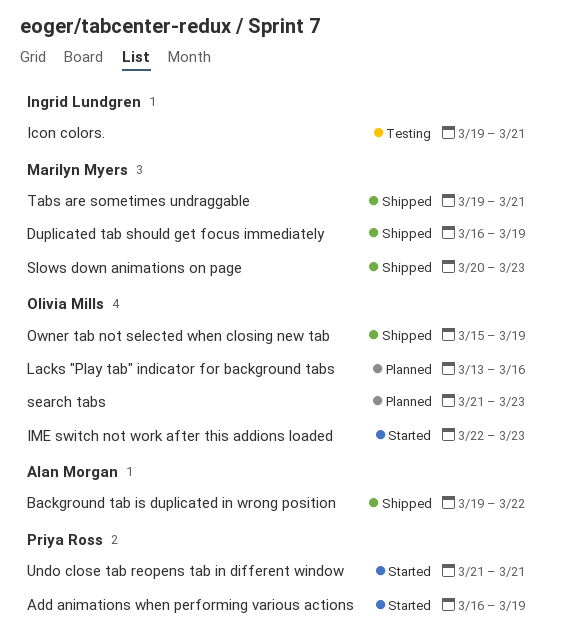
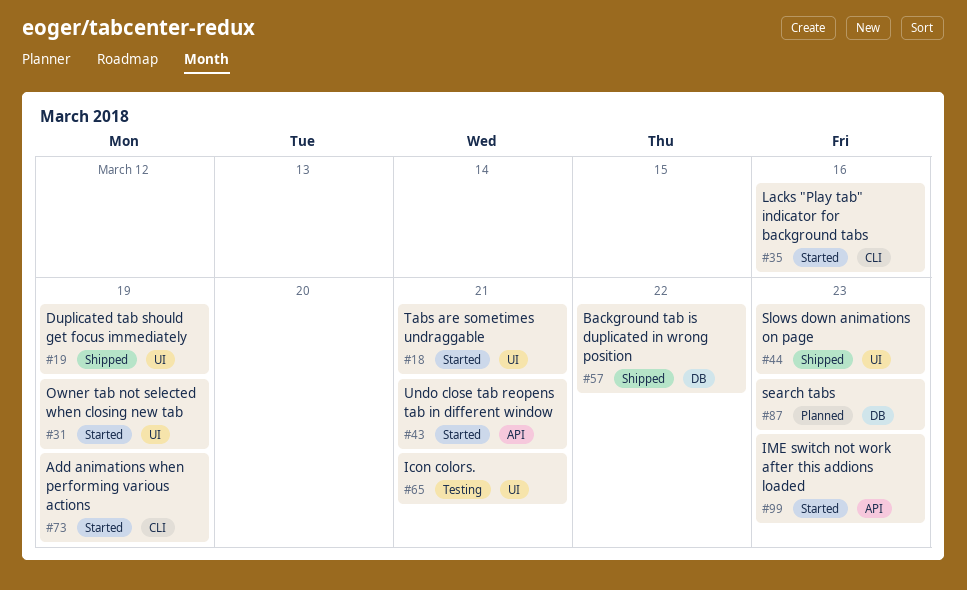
Lacks "Play tab" indicator for background tabs, status: Planned -> Started
Owner tab not selected when closing new tab, status: Shipped -> Started
Tabs are sometimes undraggable, status: Shipped -> Started

